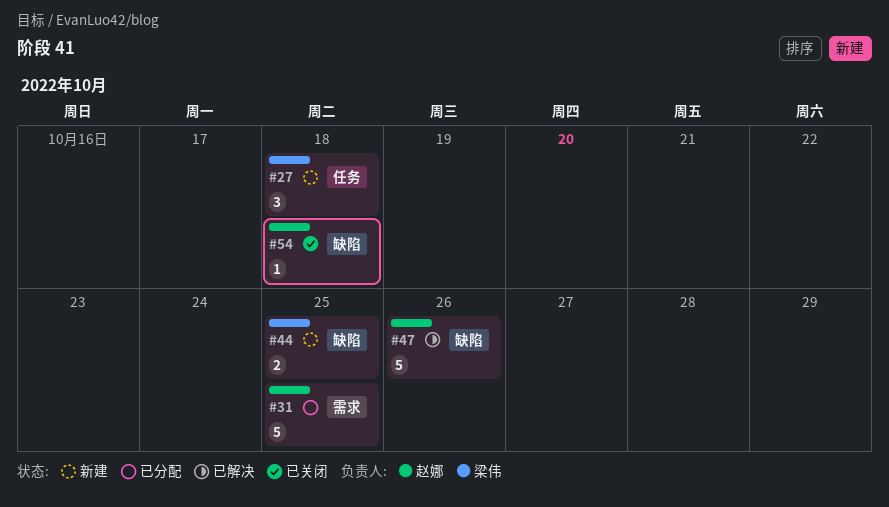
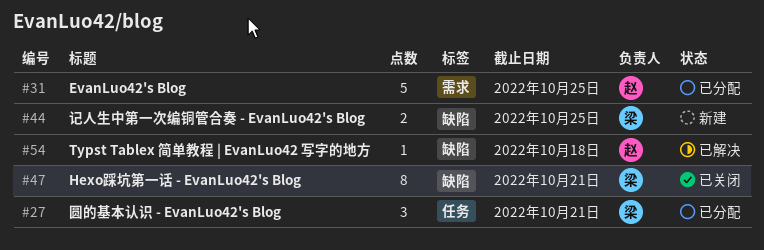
#27, status: 新建 -> 已分配
#27, due: Oct 18 -> Oct 21
#47, status: 已解决 -> 已关闭
#47, owner: 赵娜 -> 梁伟
#47, estimate: 5 -> 8
#47, due: Oct 26 -> Oct 21
#54, status: 已关闭 -> 已解决

